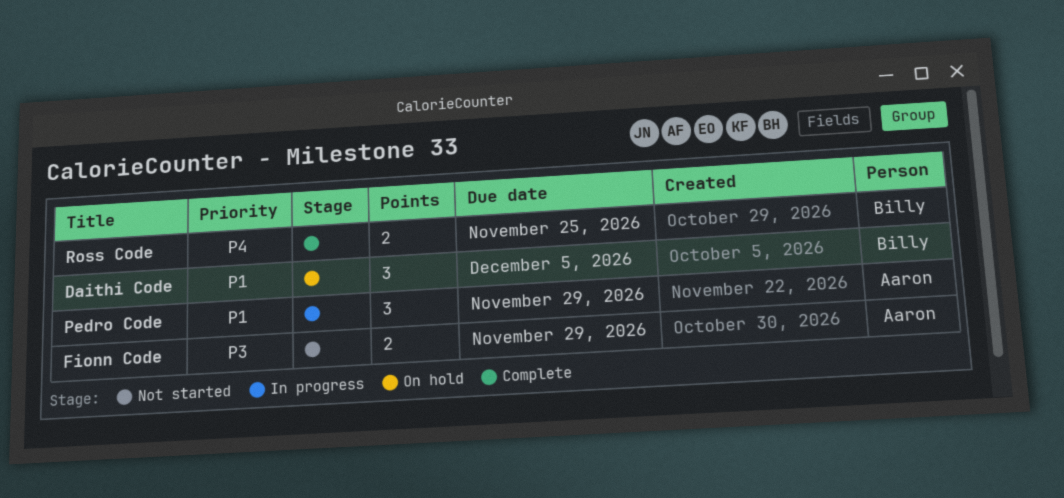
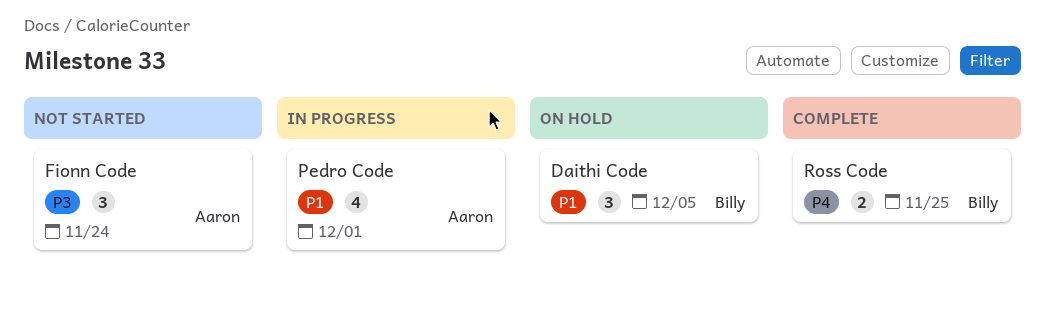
Fionn Code, estimate: 2 -> 3
Fionn Code, due: Nov 29 -> Nov 24
Pedro Code, estimate: 3 -> 4
Pedro Code, due: Nov 29 -> Dec 1

